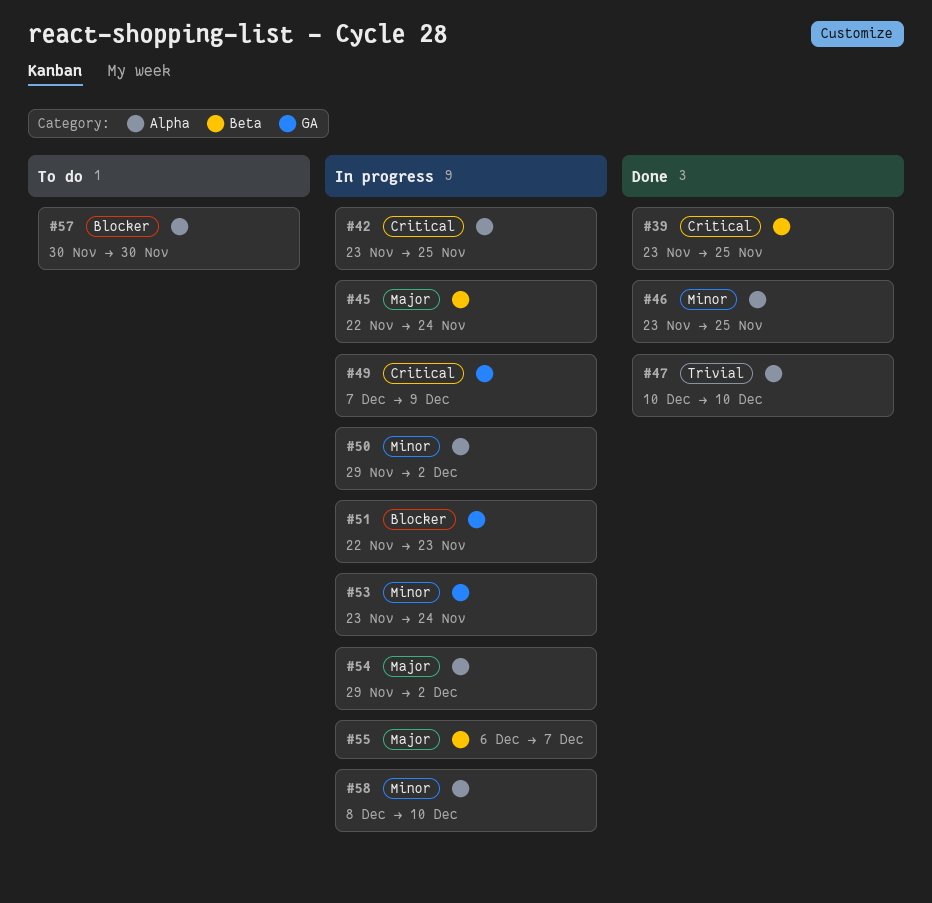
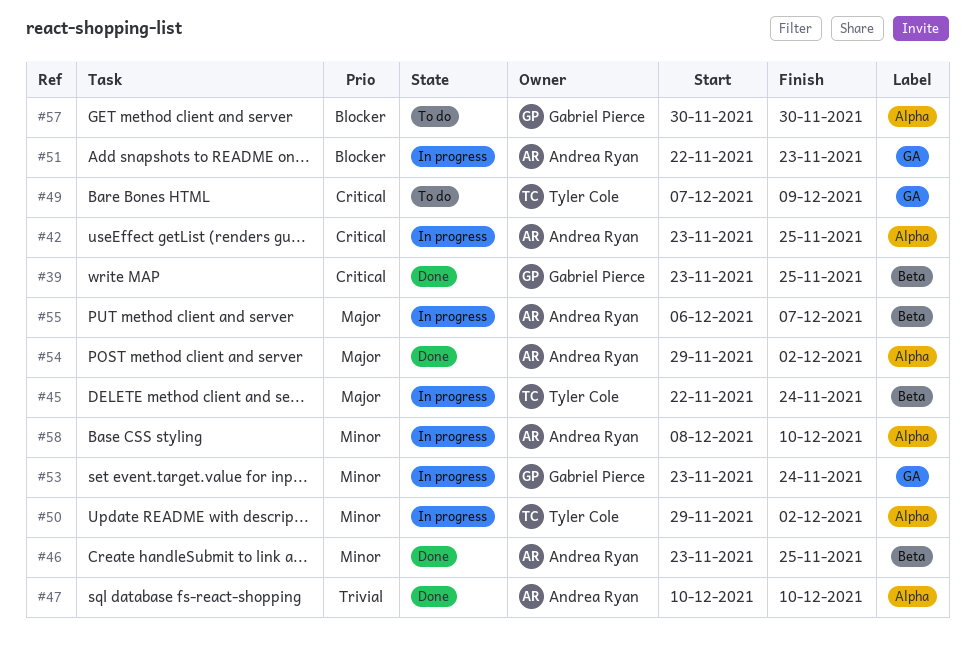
#46, label: Alpha -> Beta
#49, status: In progress -> To do
#54, status: In progress -> Done

